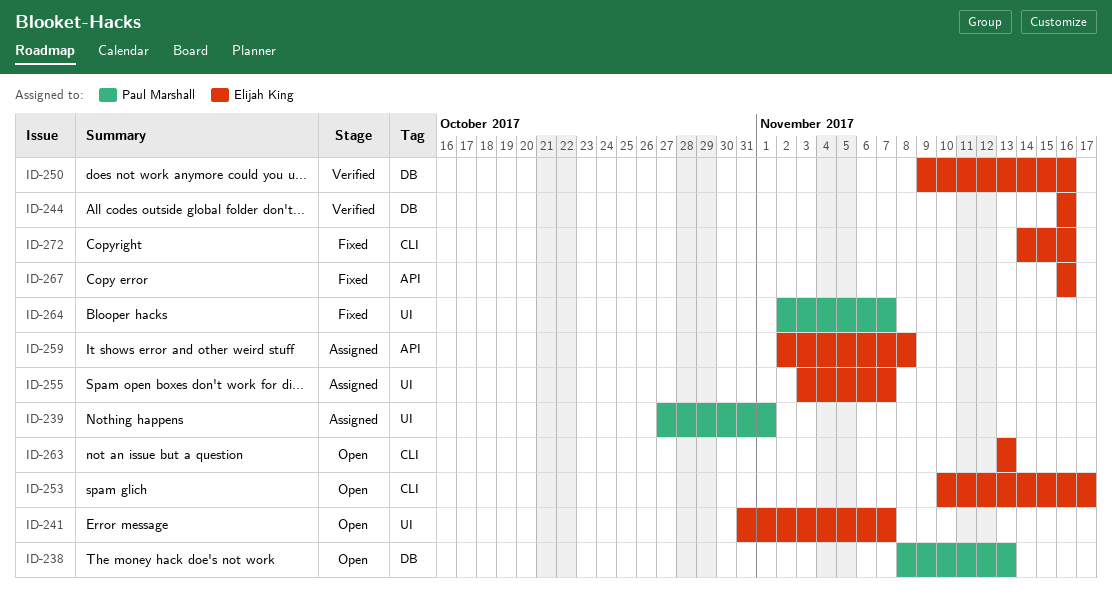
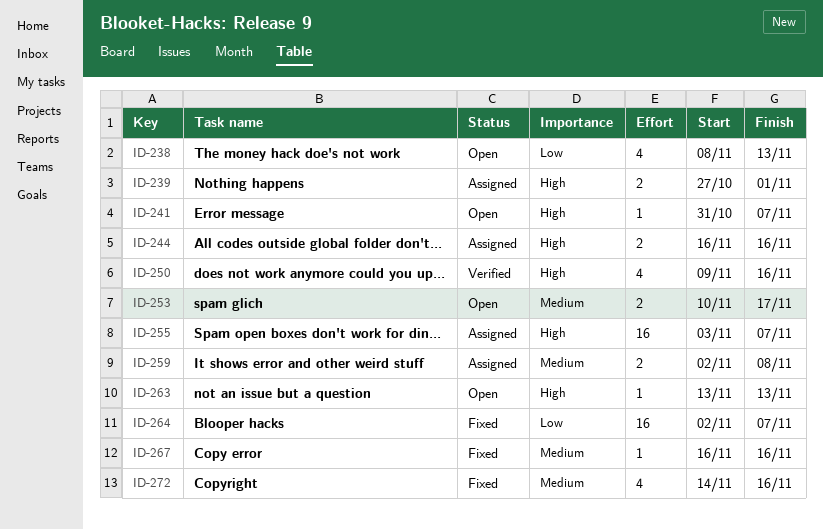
ID-244, status: Verified -> Assigned

